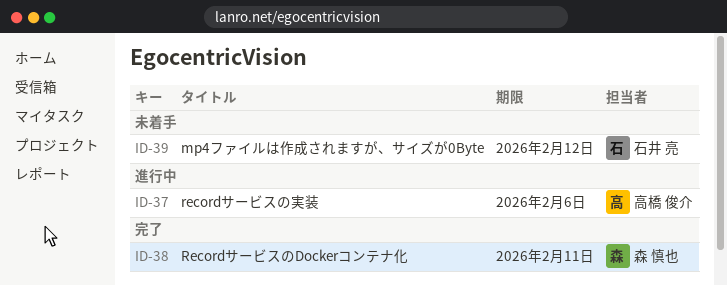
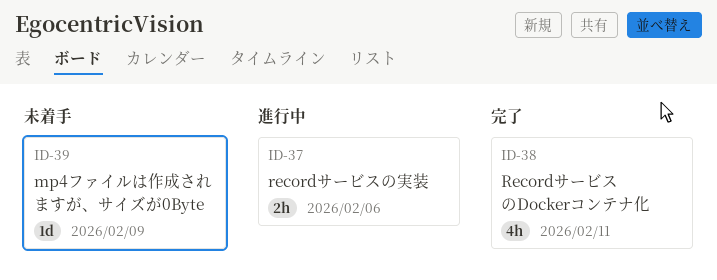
ID-39, due: Feb 12 -> Feb 9

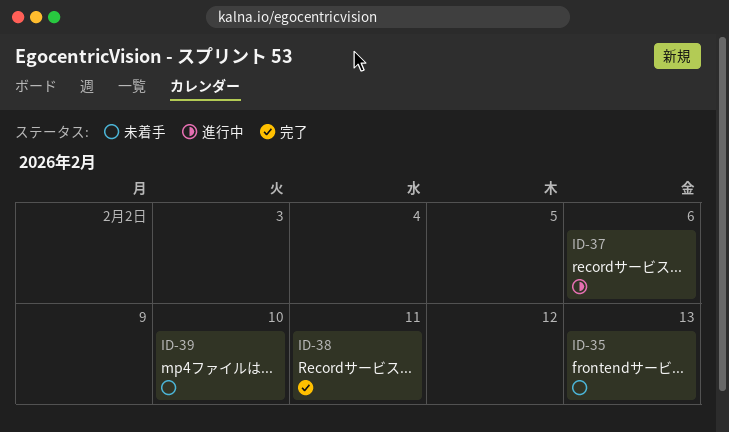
ID-35: none -> present
ID-39, due: Feb 9 -> Feb 10

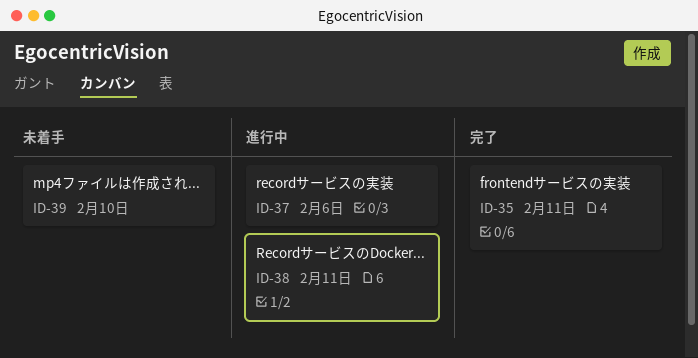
ID-35, status: 未着手 -> 完了
ID-35, due: Feb 13 -> Feb 11
ID-38, status: 完了 -> 進行中

